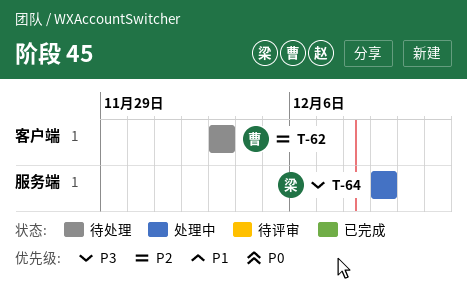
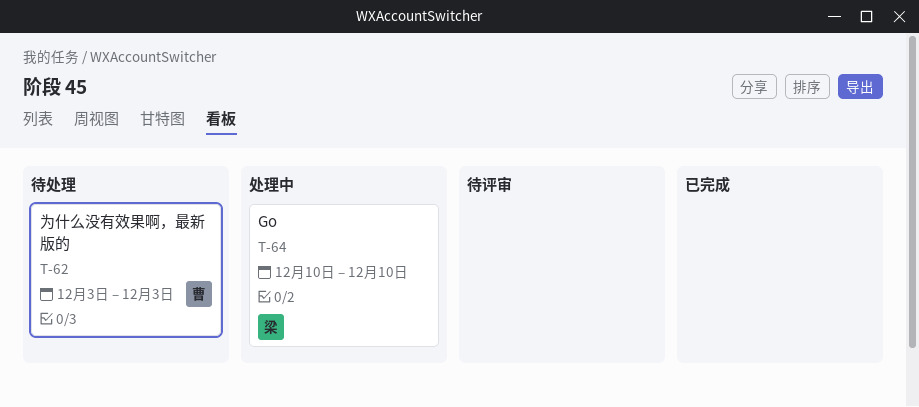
T-64, start: Dec 9 -> Dec 10
T-64, due: Dec 9 -> Dec 10

